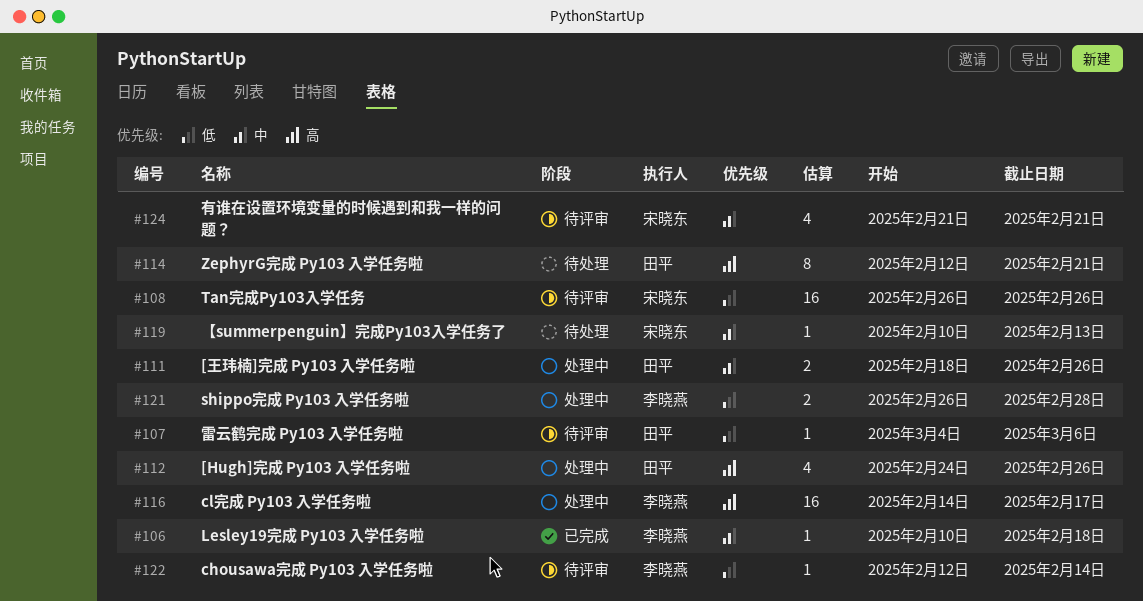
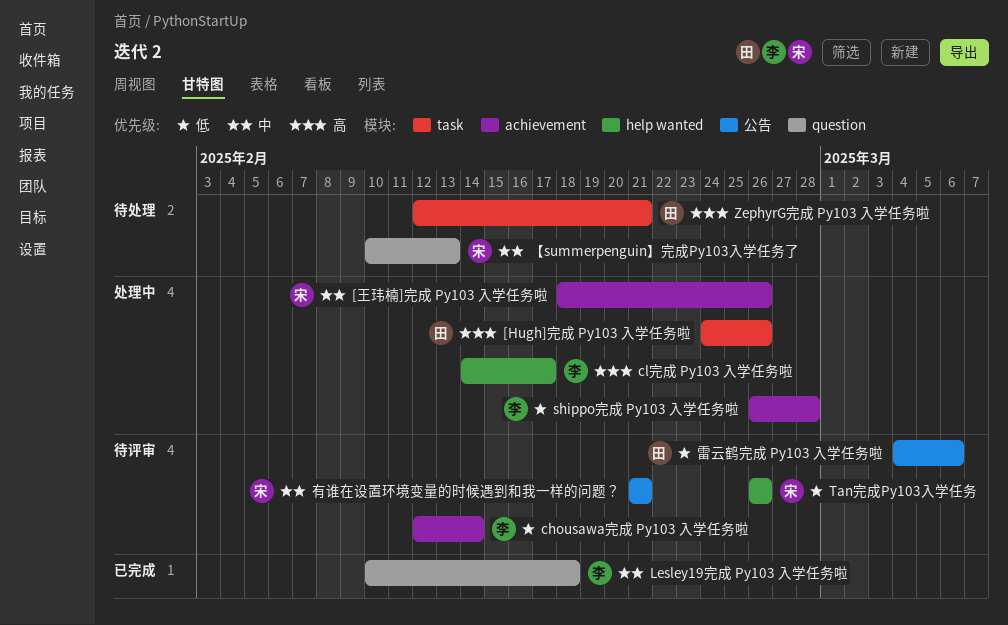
[王玮楠]完成 Py103 入学任务啦, owner: 田平 -> 宋晓东

